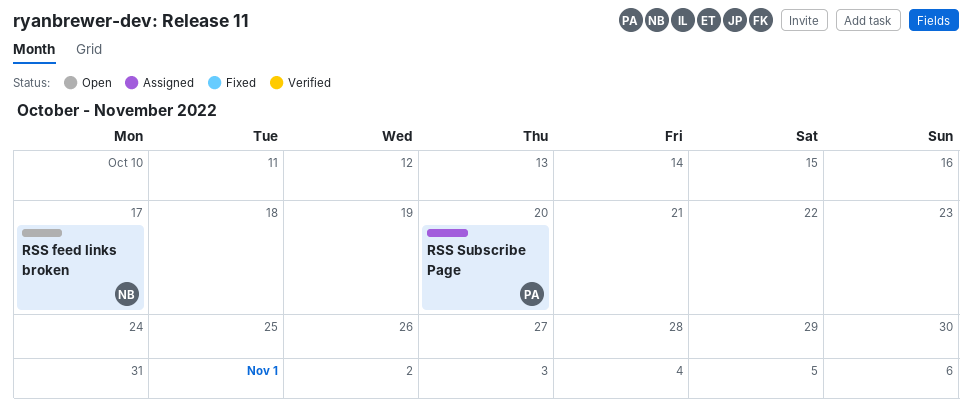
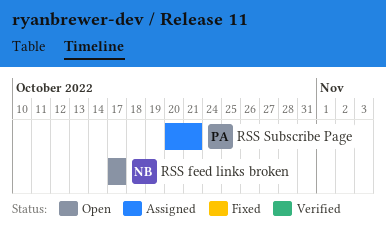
RSS Subscribe Page, due: Oct 20 -> Oct 21

